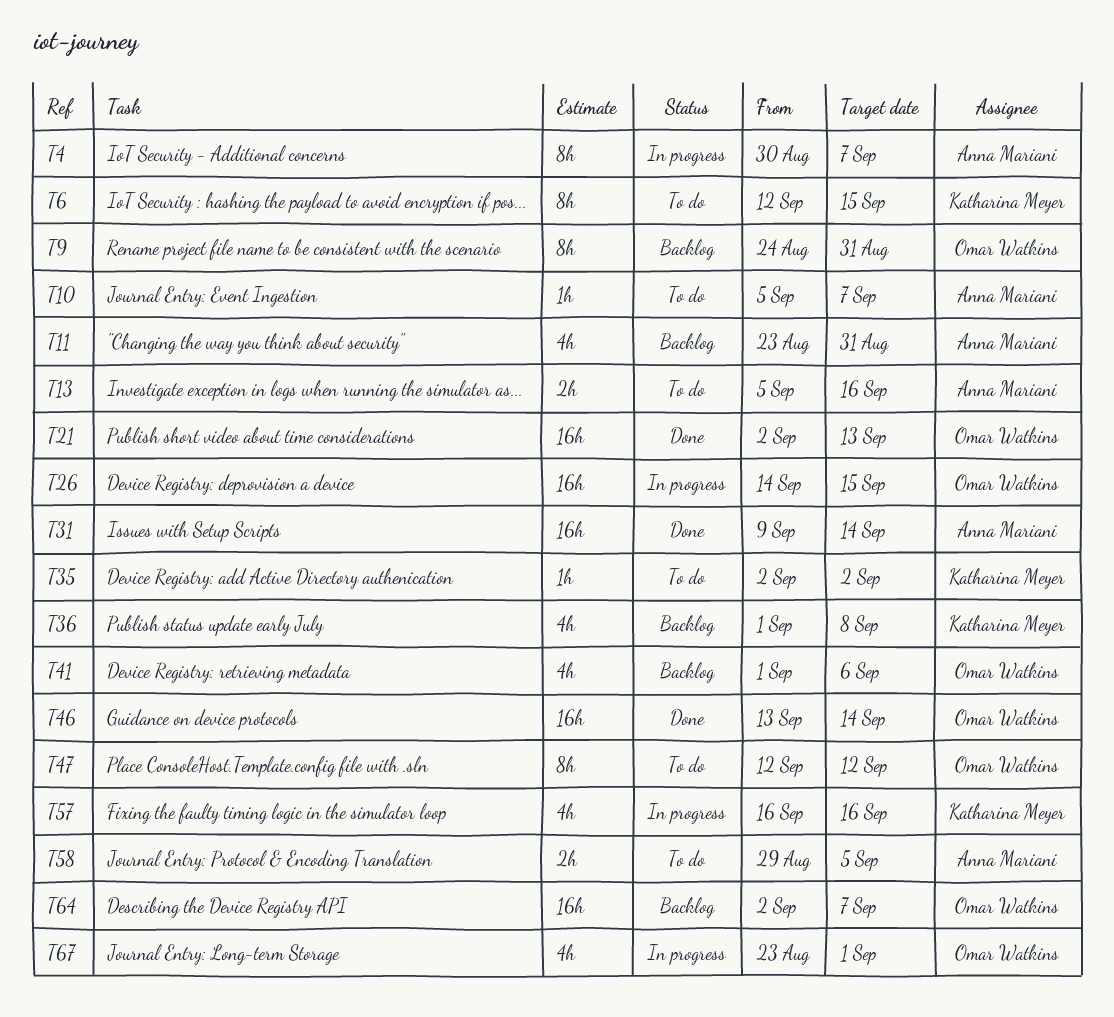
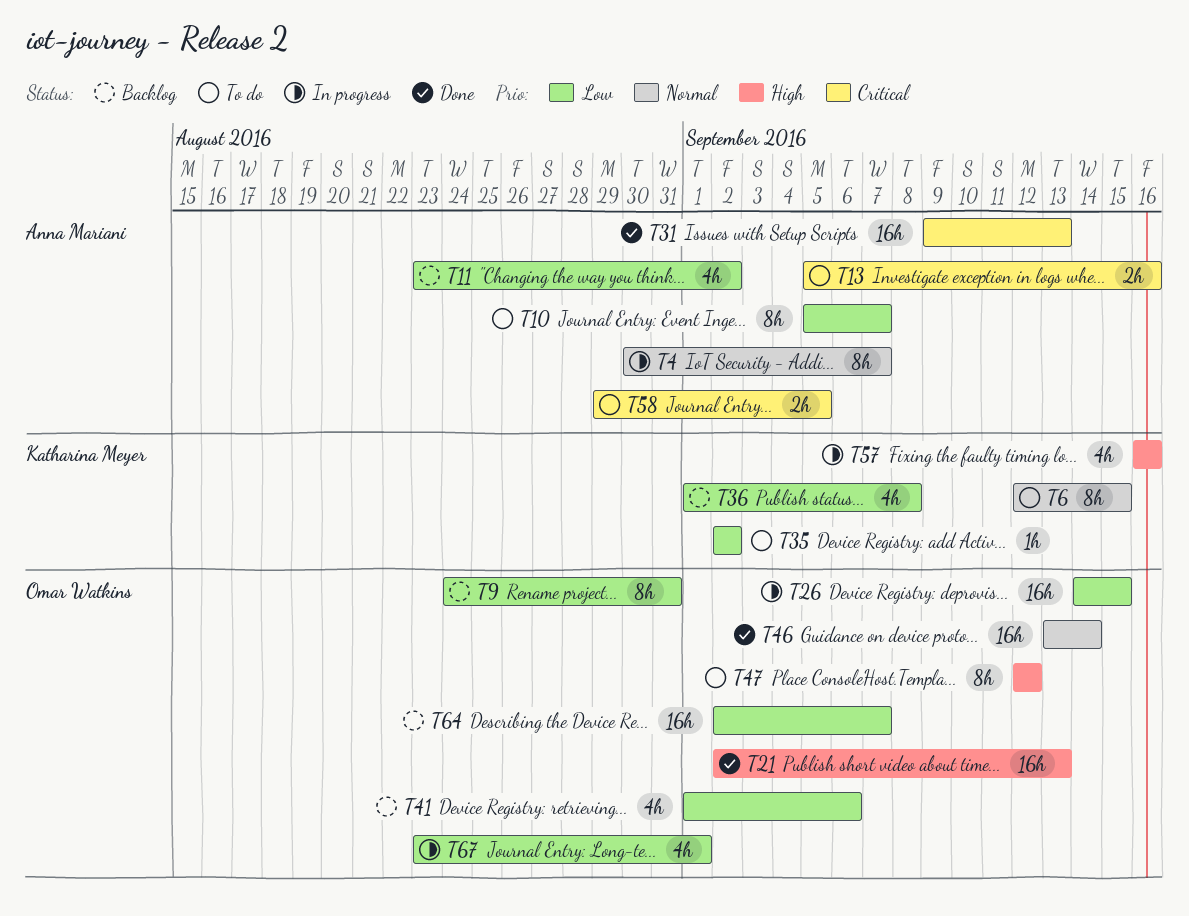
T10, estimate: 1h -> 8h
T11, due: Aug 31 -> Sep 2
T31, due: Sep 14 -> Sep 13

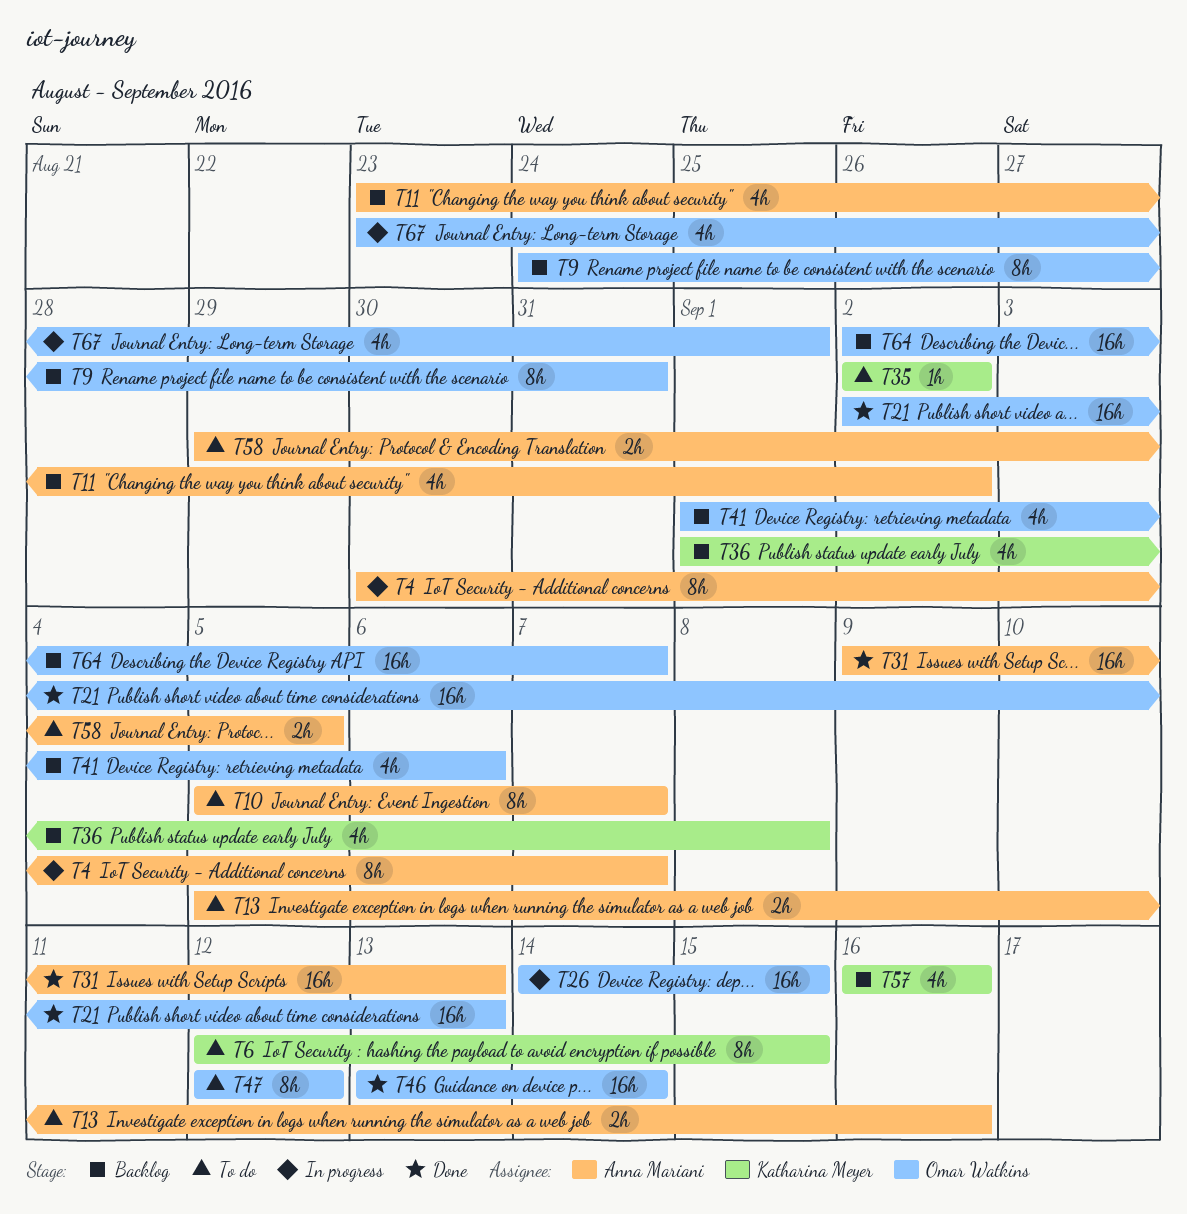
T57, status: In progress -> Backlog

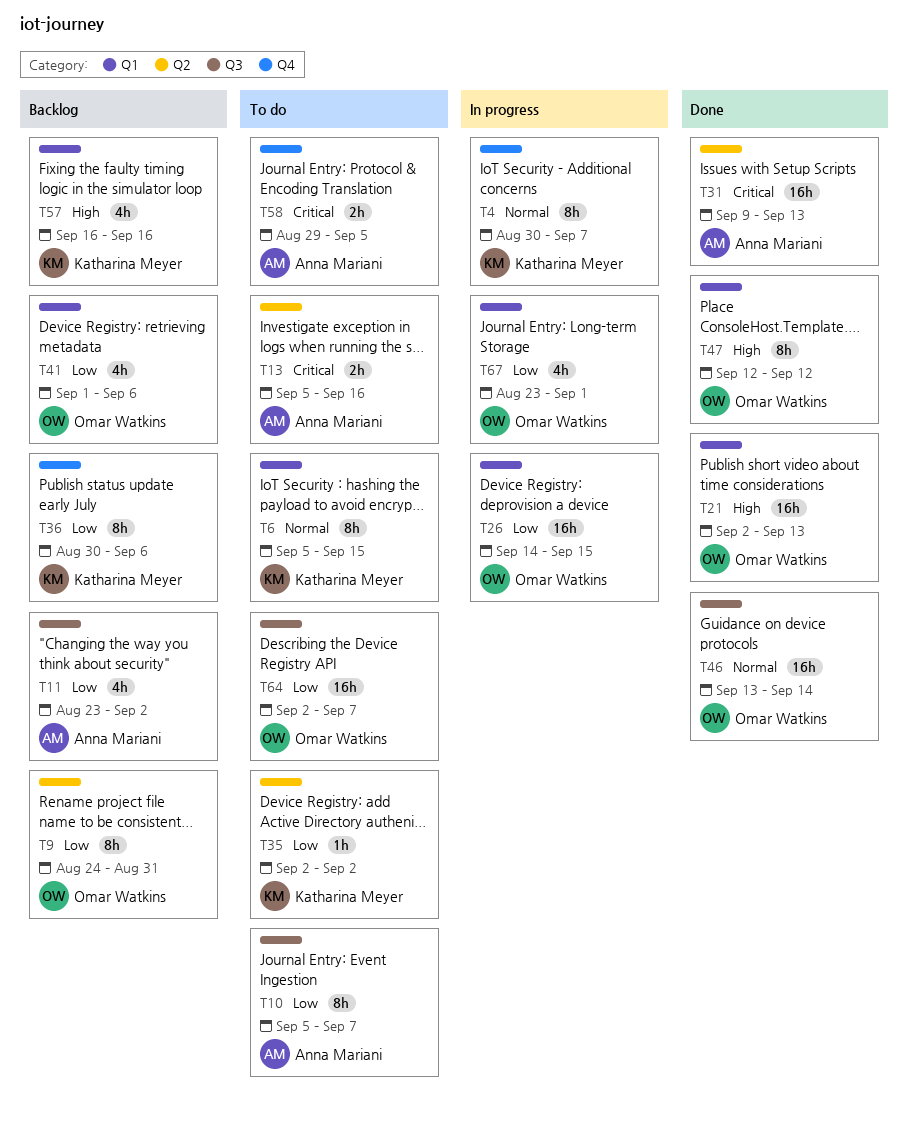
T4, owner: Anna Mariani -> Katharina Meyer
T6, start: Sep 12 -> Sep 5
T36, estimate: 4h -> 8h
T36, start: Sep 1 -> Aug 30
T36, due: Sep 8 -> Sep 6
T47, status: To do -> Done
T64, status: Backlog -> To do

